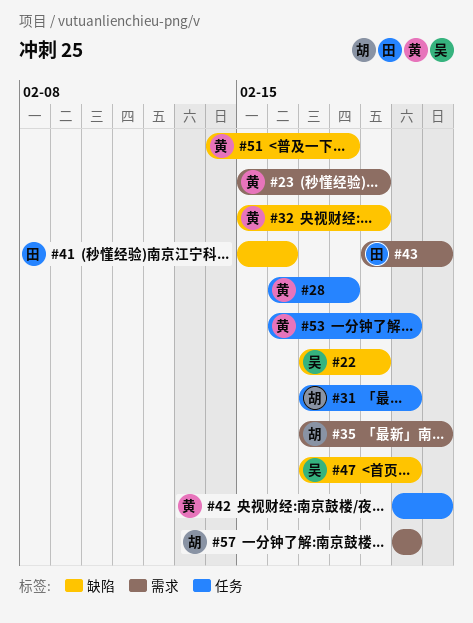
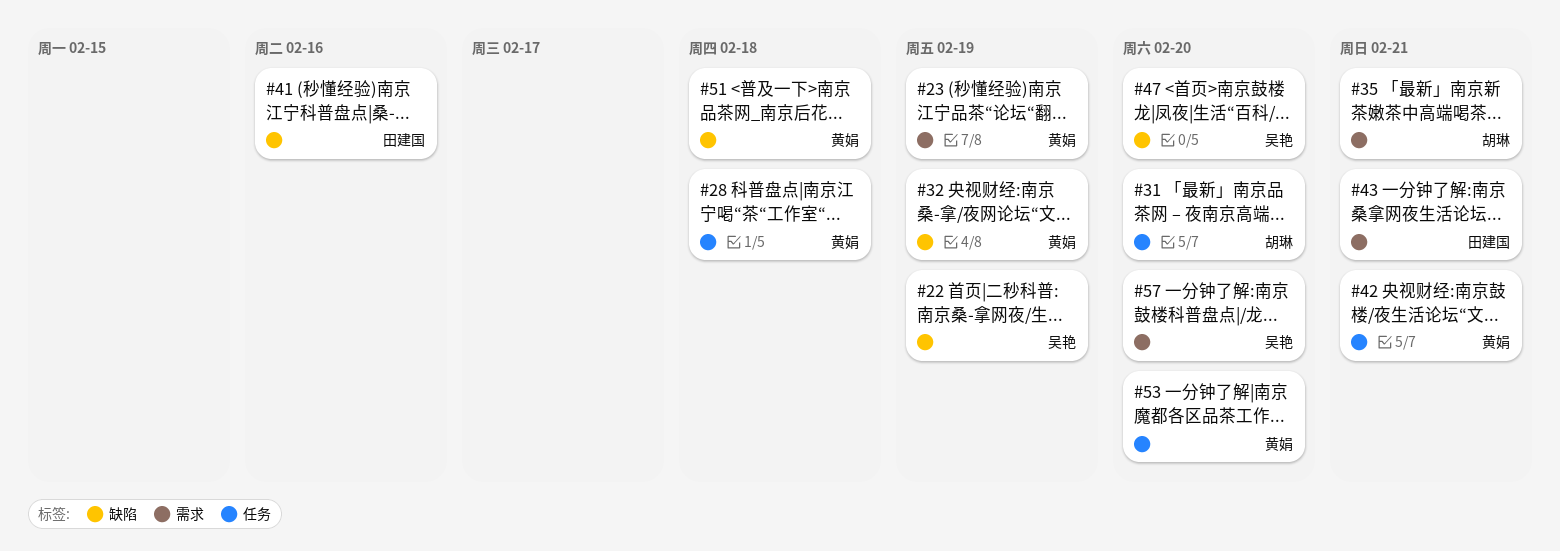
#57, owner: 胡琳 -> 吴艳

